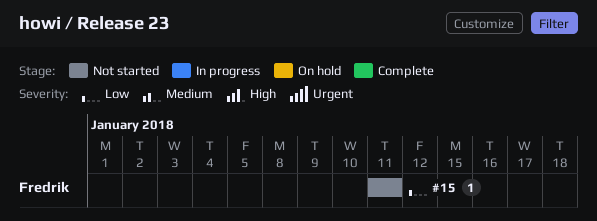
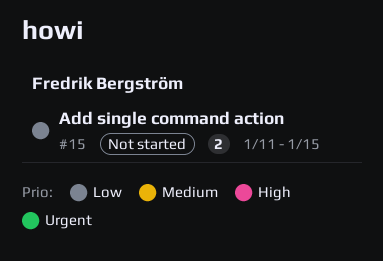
#15, estimate: 1 -> 2
#15, due: Jan 11 -> Jan 15

